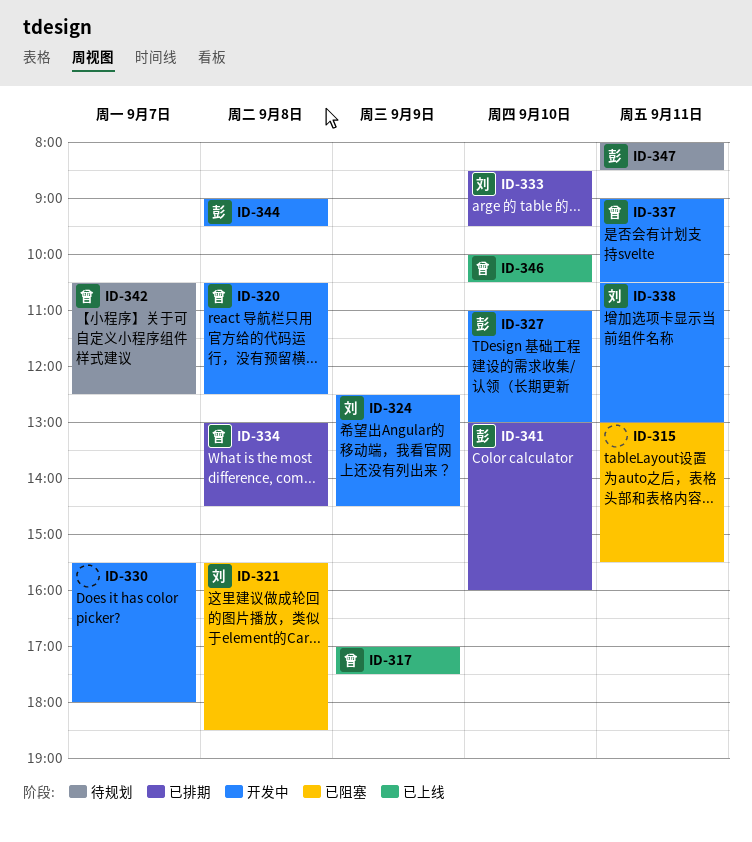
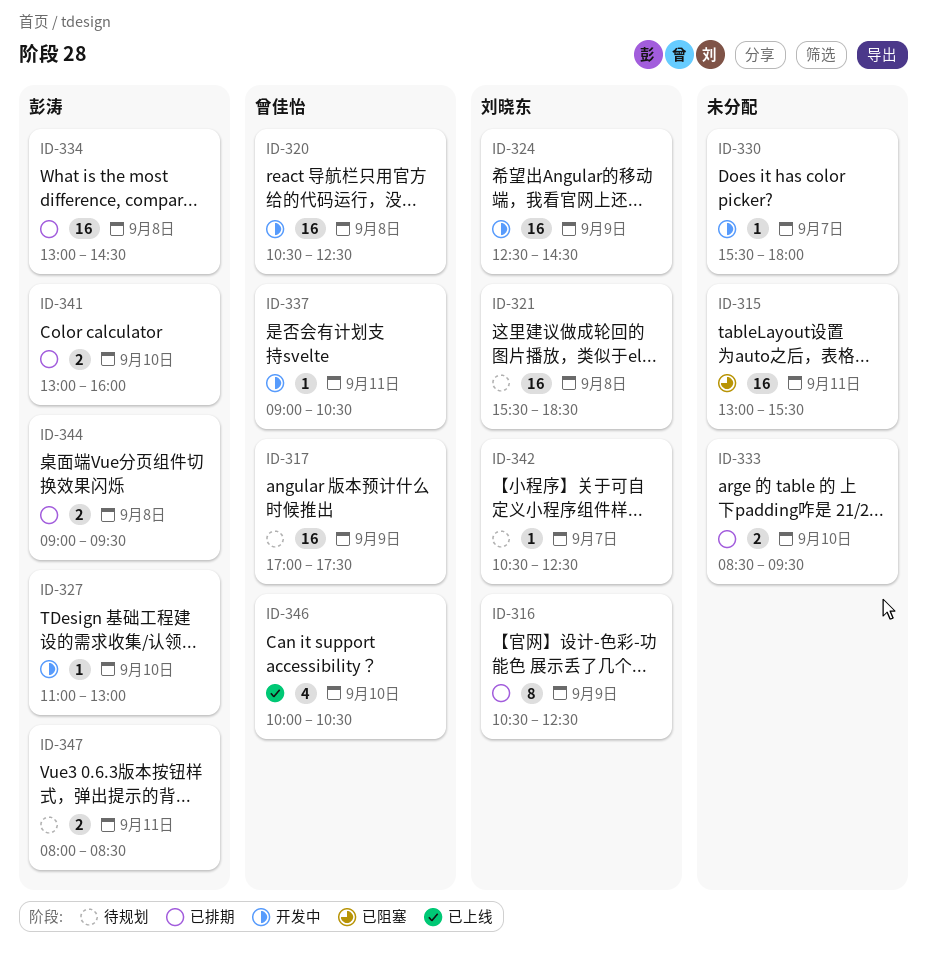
ID-316: none -> present
ID-317, status: 已上线 -> 待规划
ID-321, status: 已阻塞 -> 待规划
ID-333, owner: 刘晓东 -> none
ID-334, owner: 曾佳怡 -> 彭涛
ID-338: present -> none
ID-342, owner: 曾佳怡 -> 刘晓东
ID-344, status: 开发中 -> 已排期

